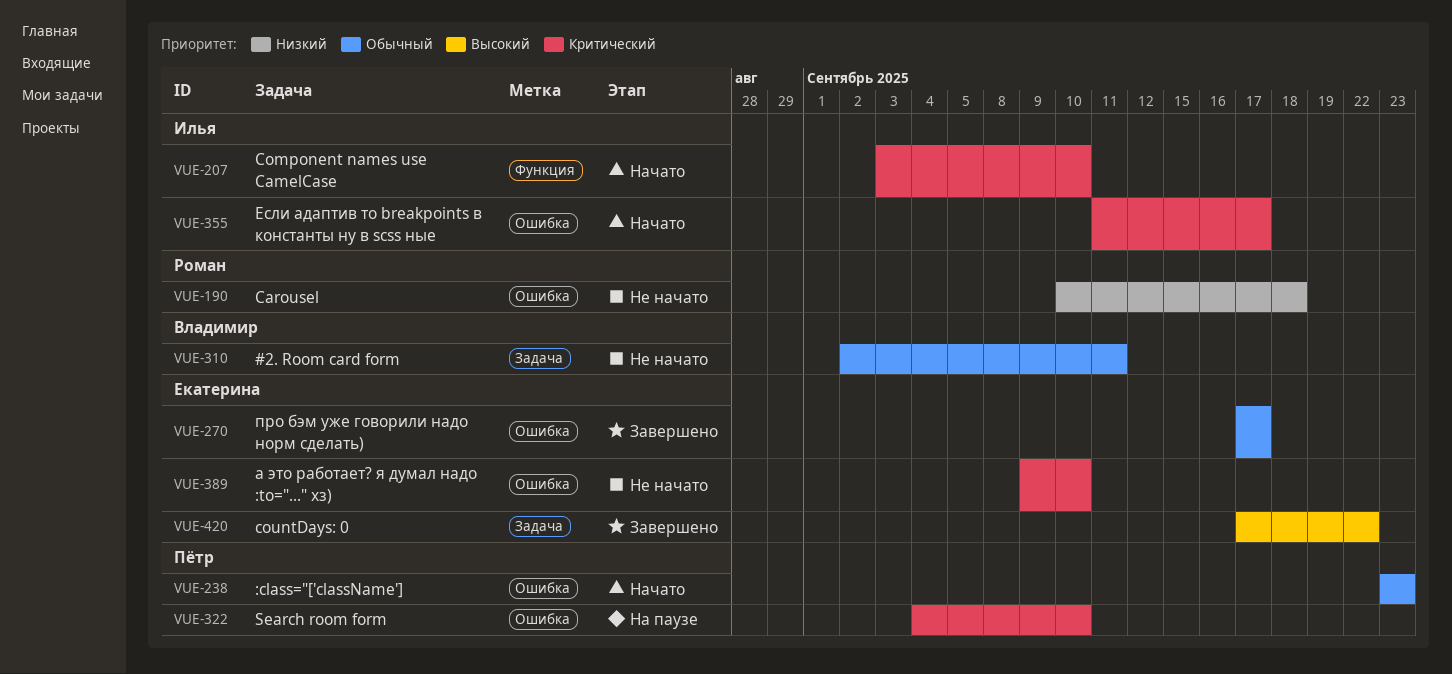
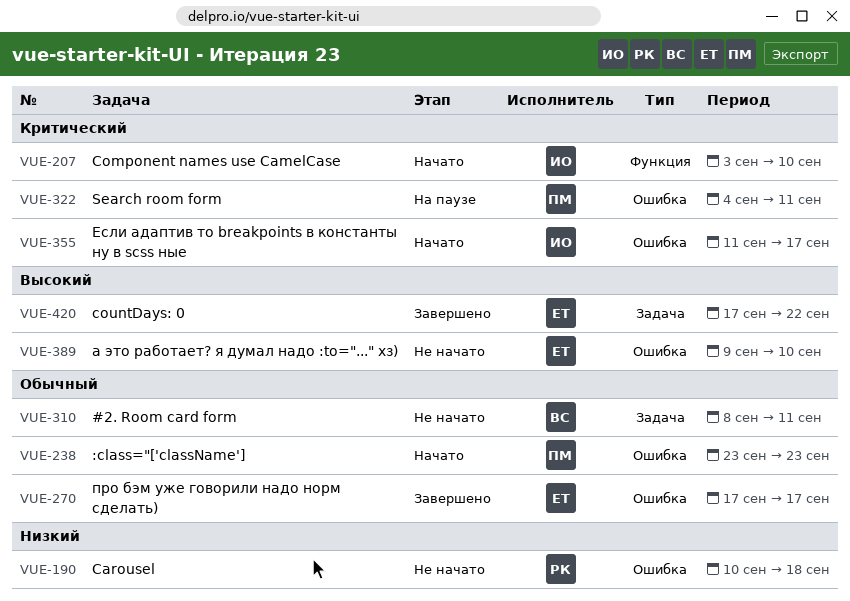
VUE-310, start: Sep 2 -> Sep 8
VUE-322, due: Sep 10 -> Sep 11
VUE-389, priority: Критический -> Высокий

